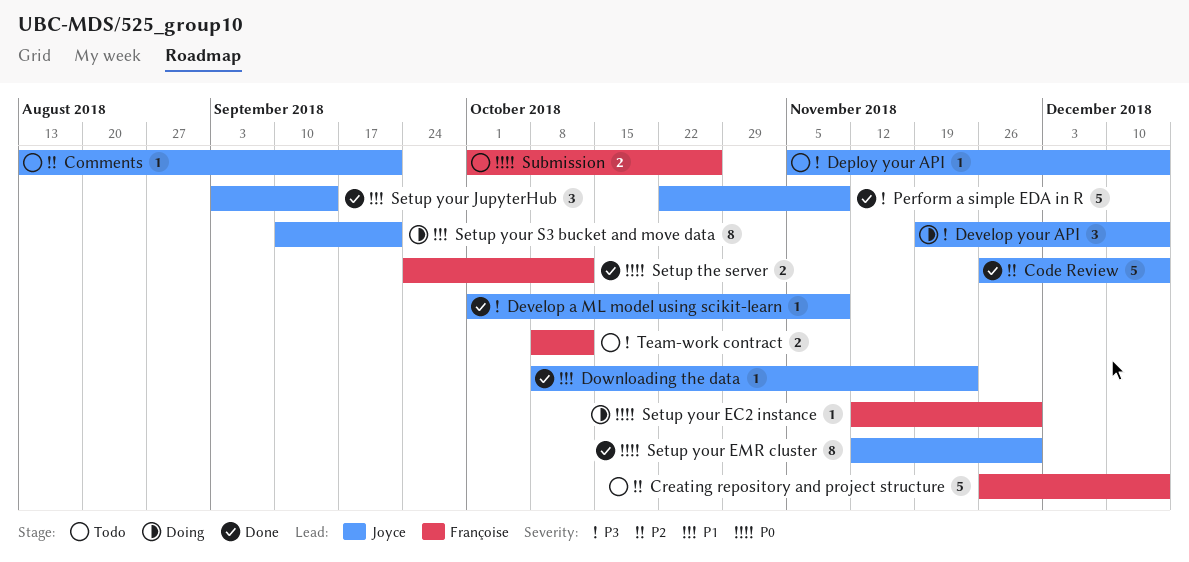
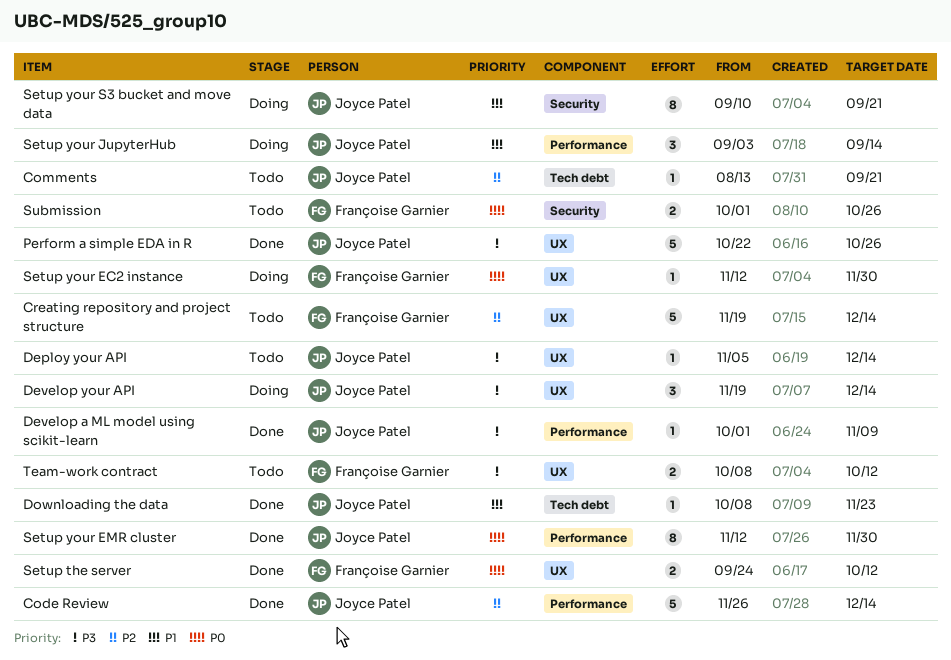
Creating repository and project structure, start: Nov 26 -> Nov 19
Perform a simple EDA in R, due: Nov 9 -> Oct 26
Setup your JupyterHub, status: Done -> Doing

